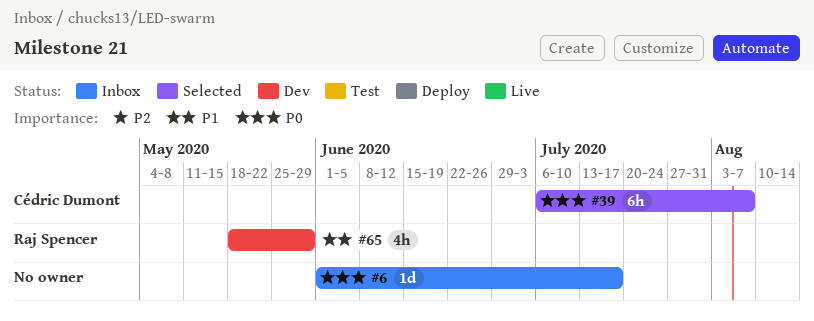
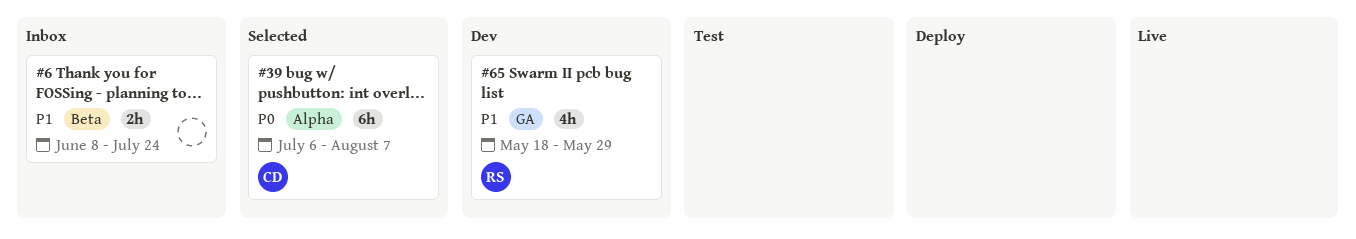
#6, priority: P0 -> P1
#6, estimate: 1d -> 2h
#6, start: Jun 1 -> Jun 8
#6, due: Jul 17 -> Jul 24

